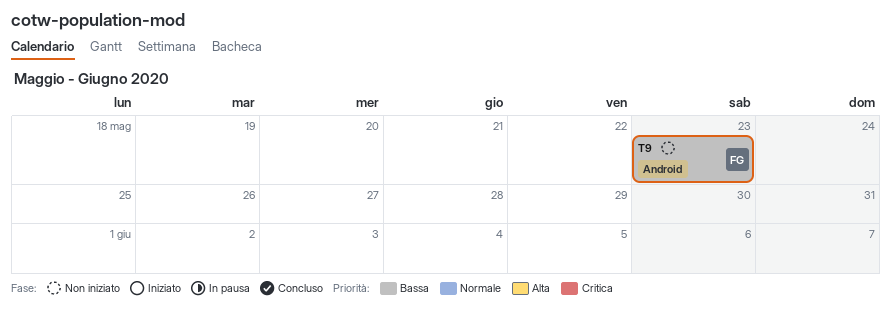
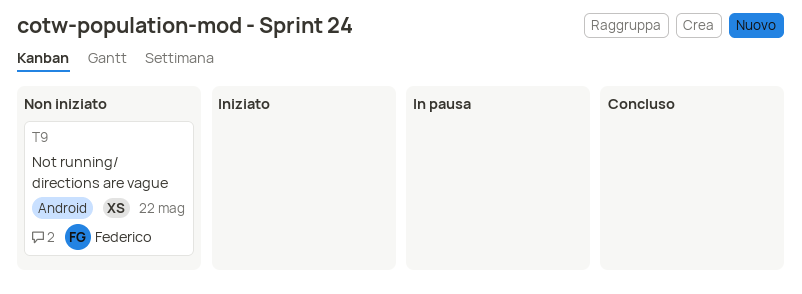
T9, due: May 23 -> May 22

